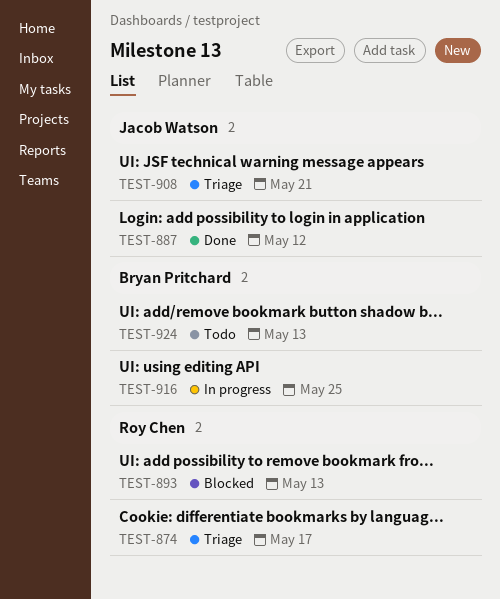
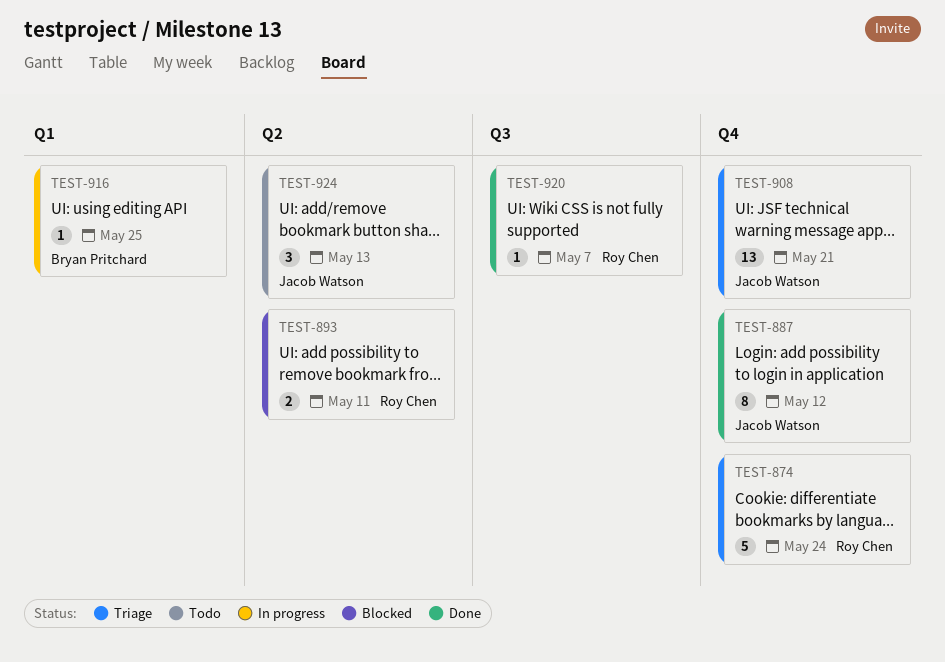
TEST-874, due: May 17 -> May 24
TEST-893, due: May 13 -> May 11
TEST-920: none -> present
TEST-924, owner: Bryan Pritchard -> Jacob Watson

